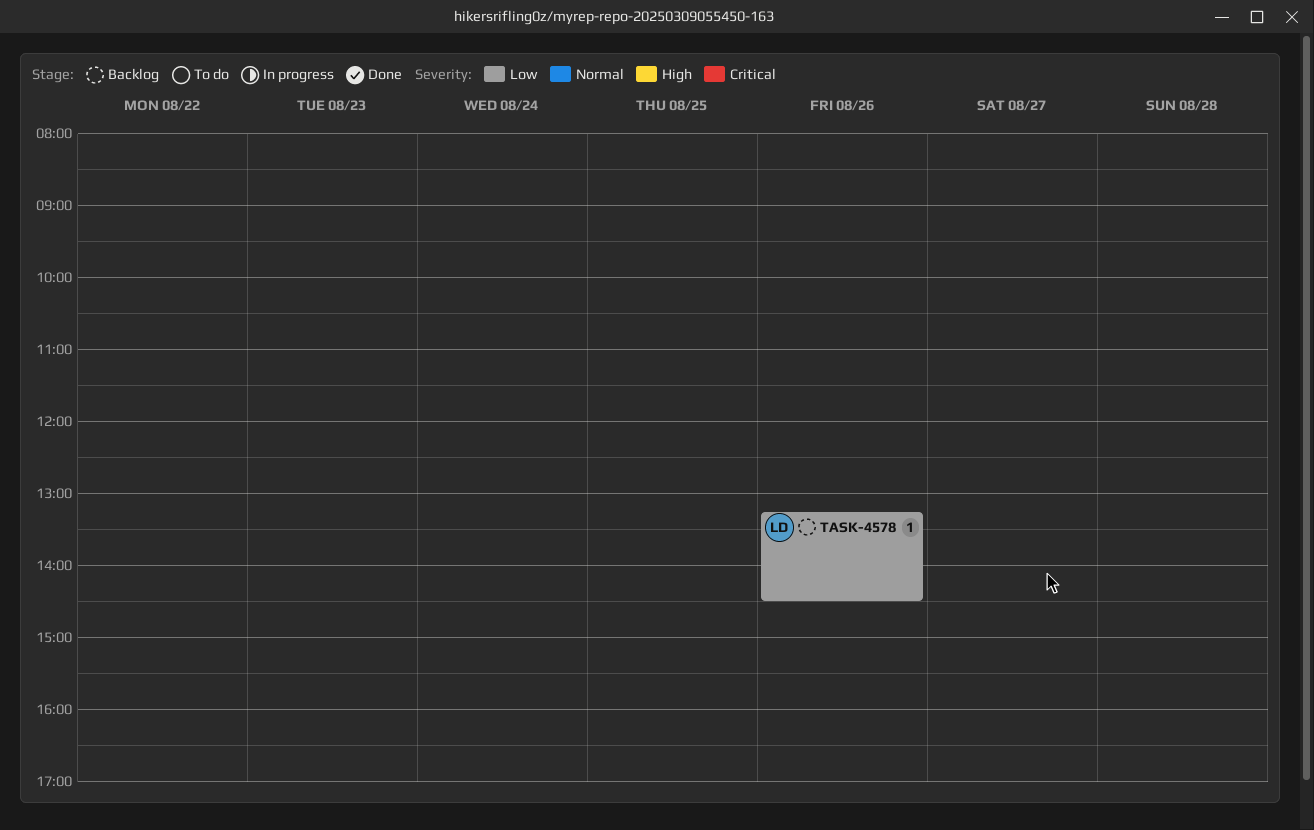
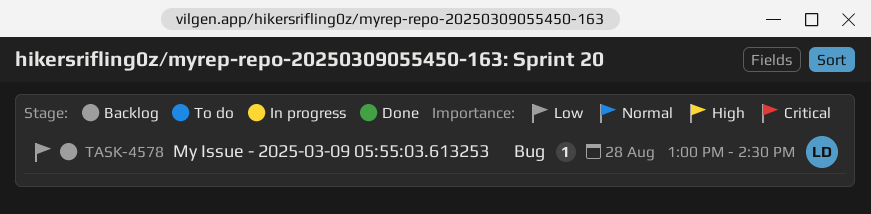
TASK-4578, day: Aug 26 -> Aug 28
TASK-4578, begins: 13:15 -> 13:00

